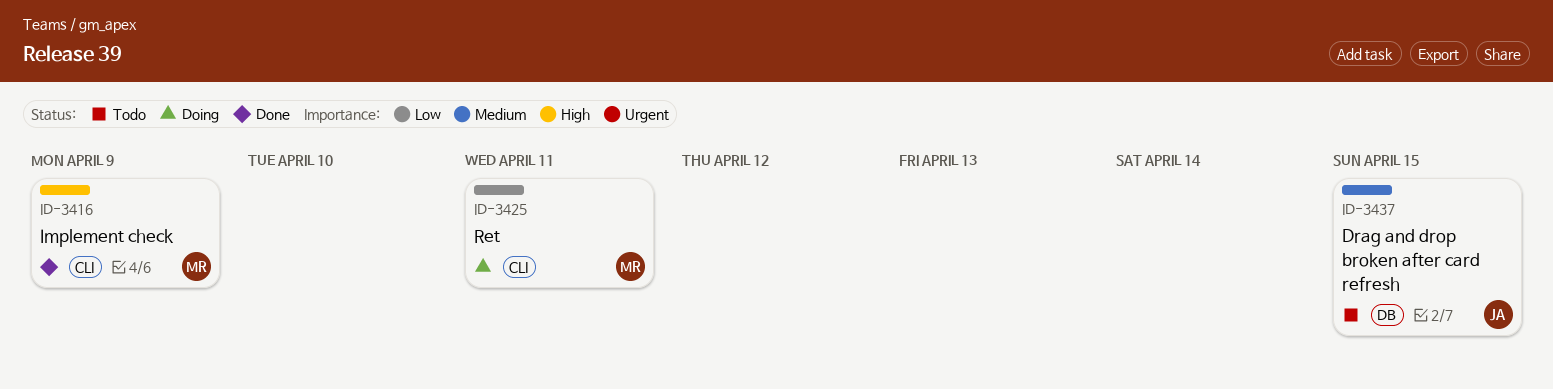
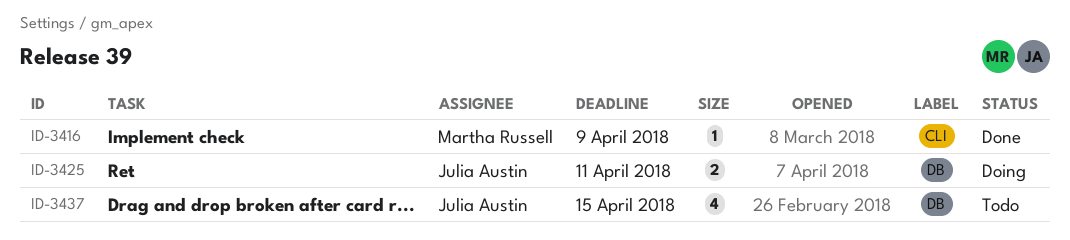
ID-3425, owner: Martha Russell -> Julia Austin
ID-3425, label: CLI -> DB

